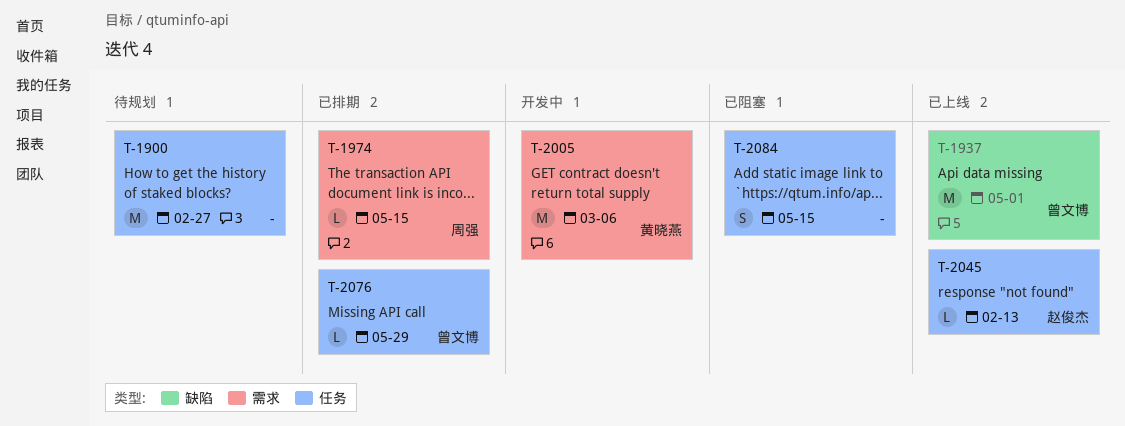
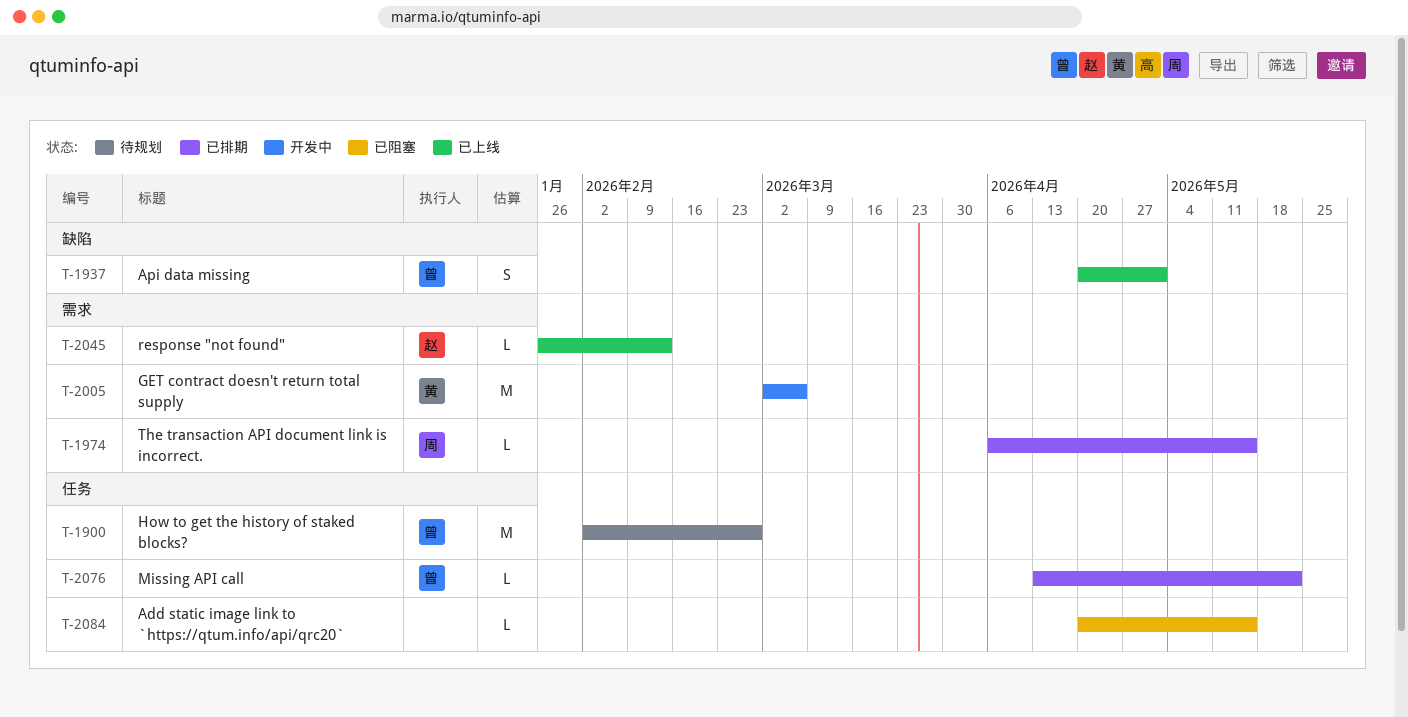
T-1900, owner: none -> 曾文博
T-1937, estimate: M -> S
T-2045, label: 任务 -> 需求
T-2076, due: May 29 -> May 22
T-2084, estimate: S -> L

